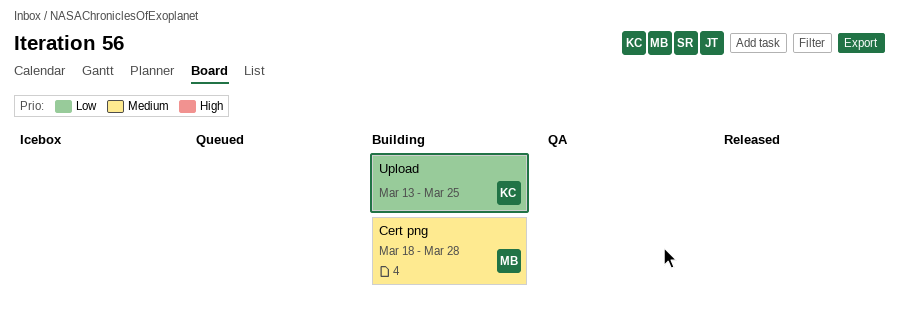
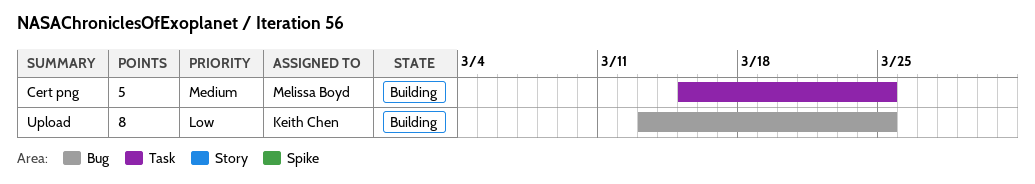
Cert png, start: Mar 18 -> Mar 15
Cert png, due: Mar 28 -> Mar 25

